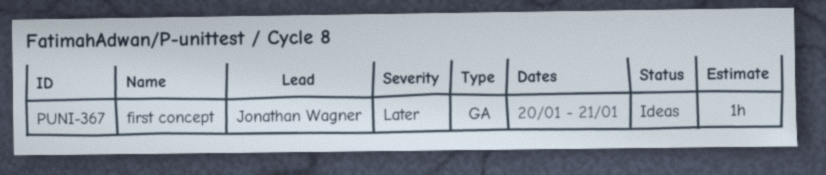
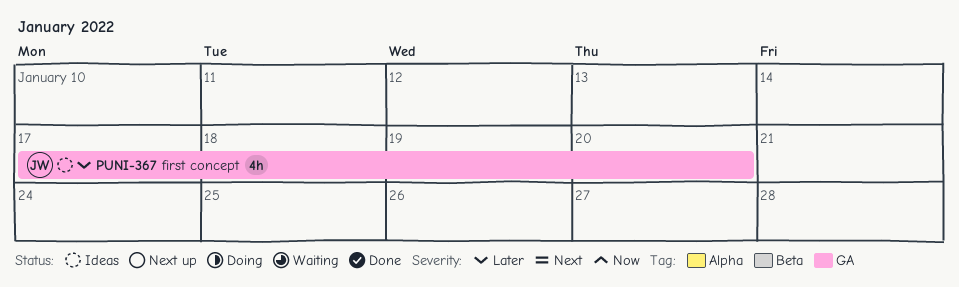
PUNI-367, estimate: 1h -> 4h
PUNI-367, start: Jan 20 -> Jan 17
PUNI-367, due: Jan 21 -> Jan 20

